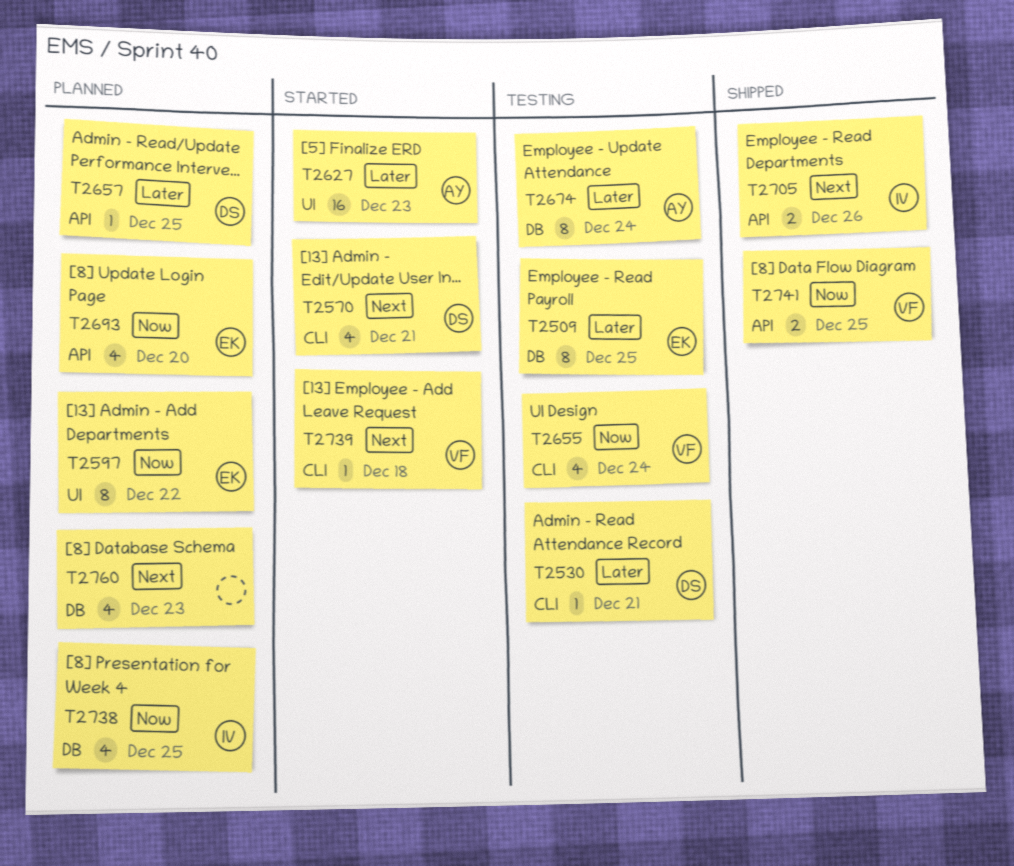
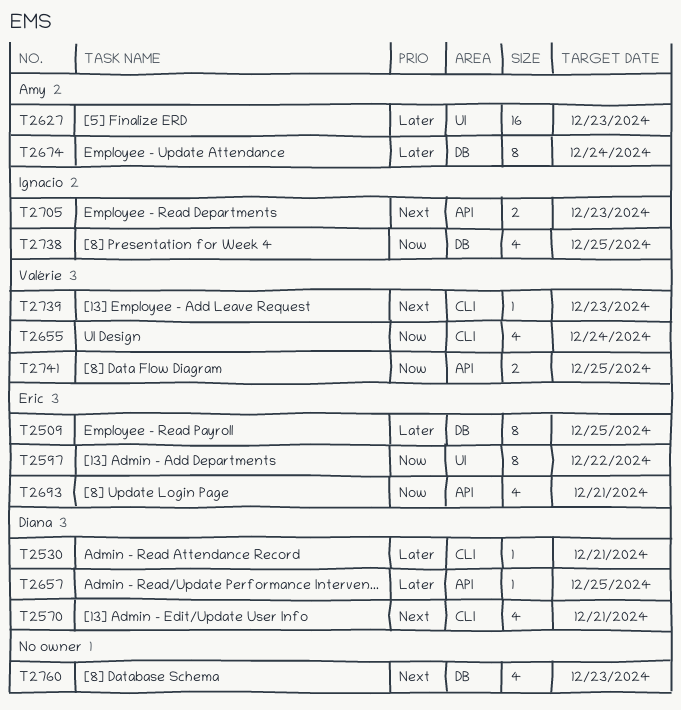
T2693, due: Dec 20 -> Dec 21
T2705, due: Dec 26 -> Dec 23
T2739, due: Dec 18 -> Dec 23

